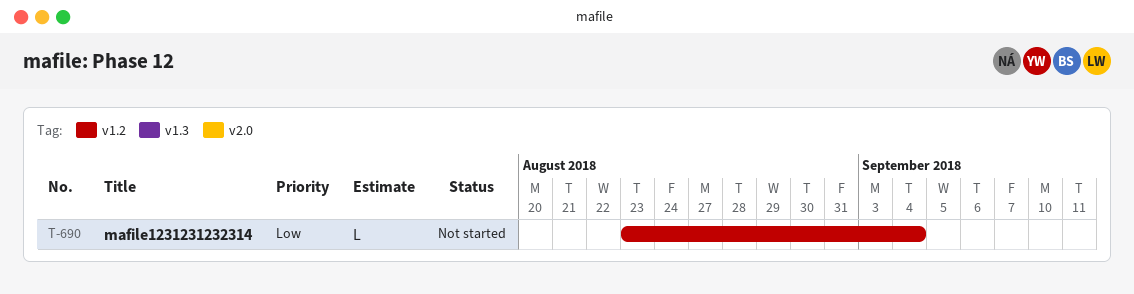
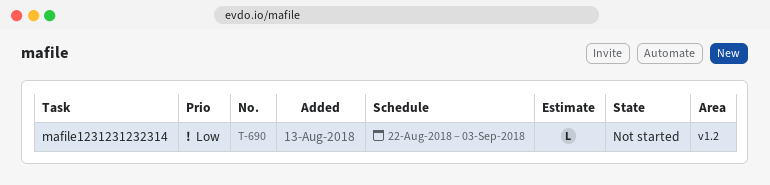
T-690, start: Aug 23 -> Aug 22
T-690, due: Sep 4 -> Sep 3

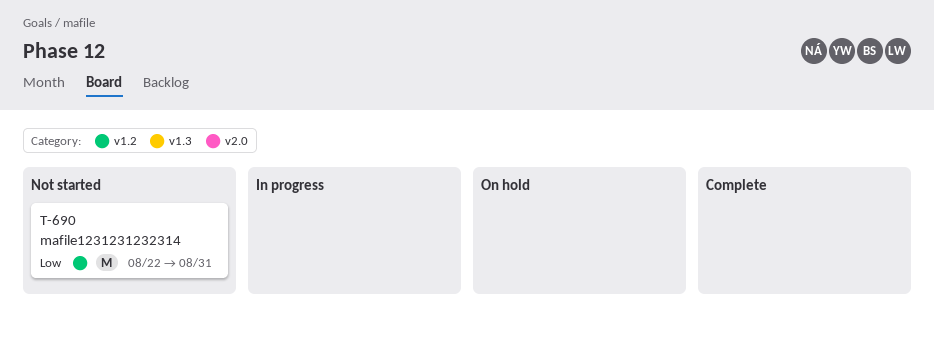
T-690, estimate: L -> M
T-690, due: Sep 3 -> Aug 31

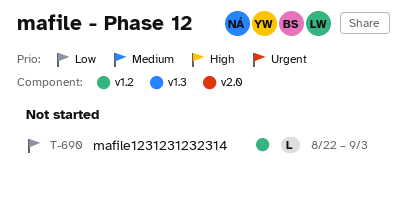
T-690, estimate: M -> L
T-690, due: Aug 31 -> Sep 3

